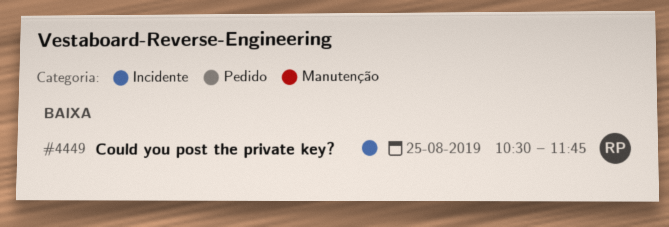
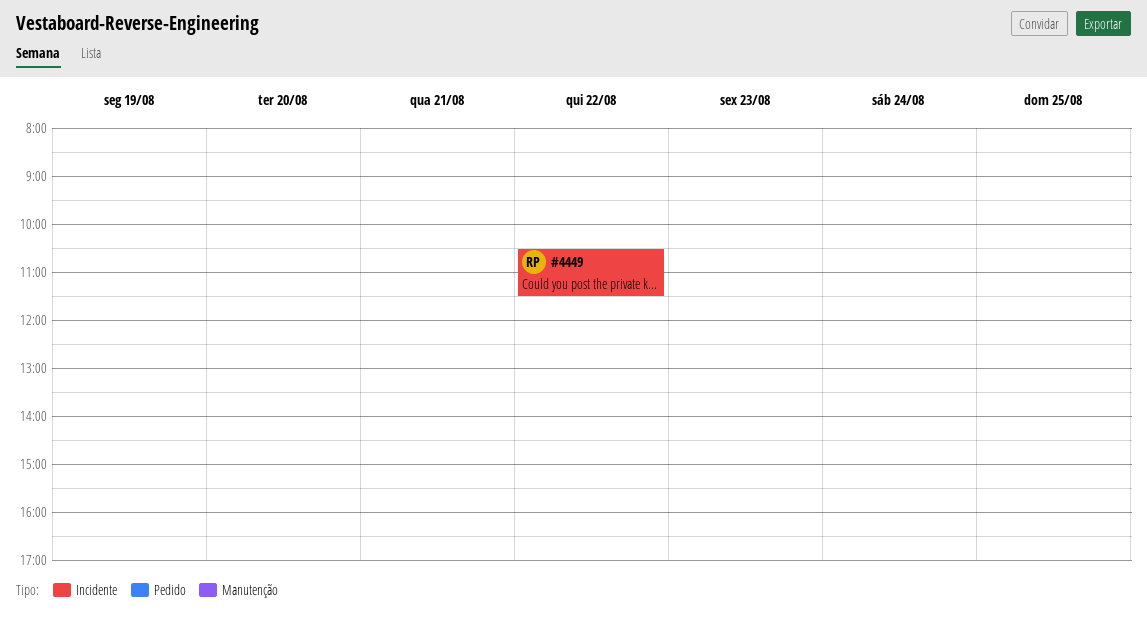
#4449, day: Aug 25 -> Aug 22
#4449, ends: 11:45 -> 11:30

